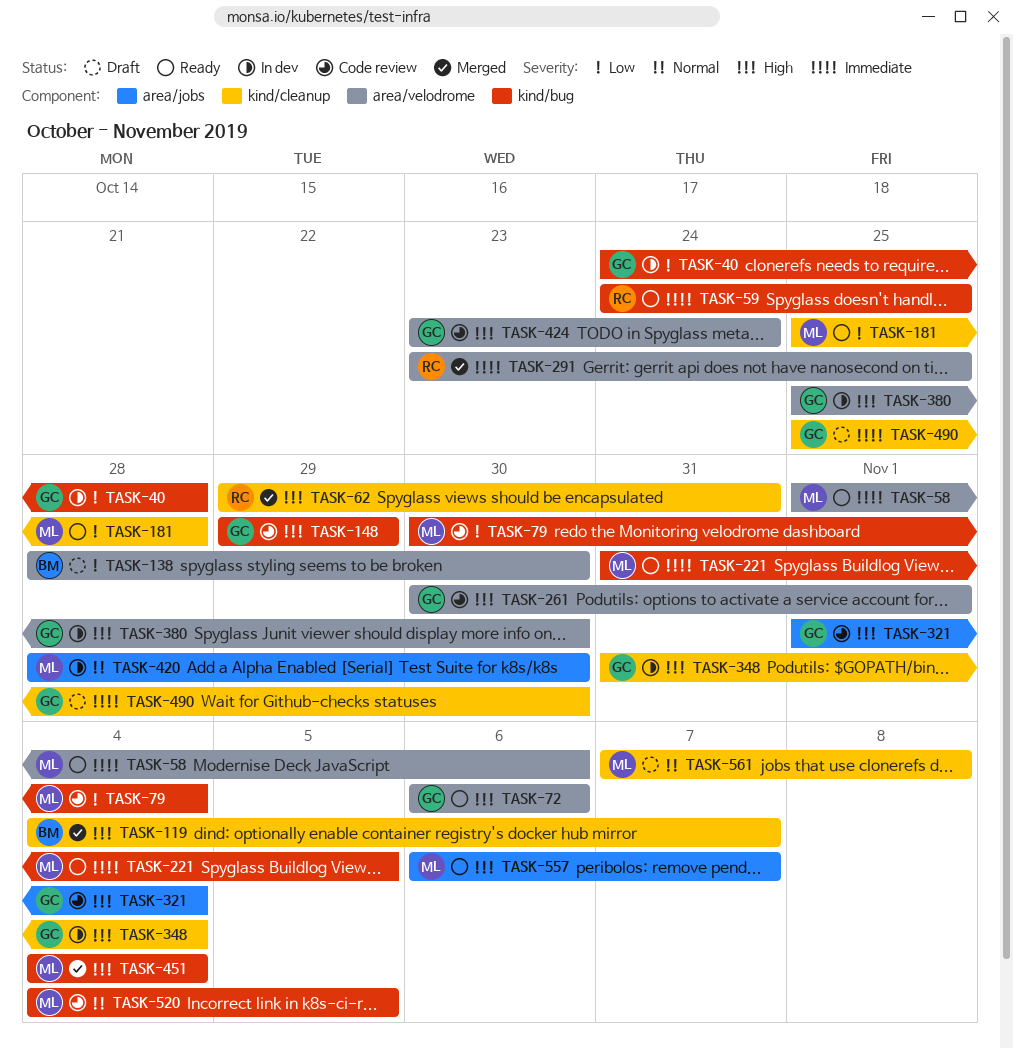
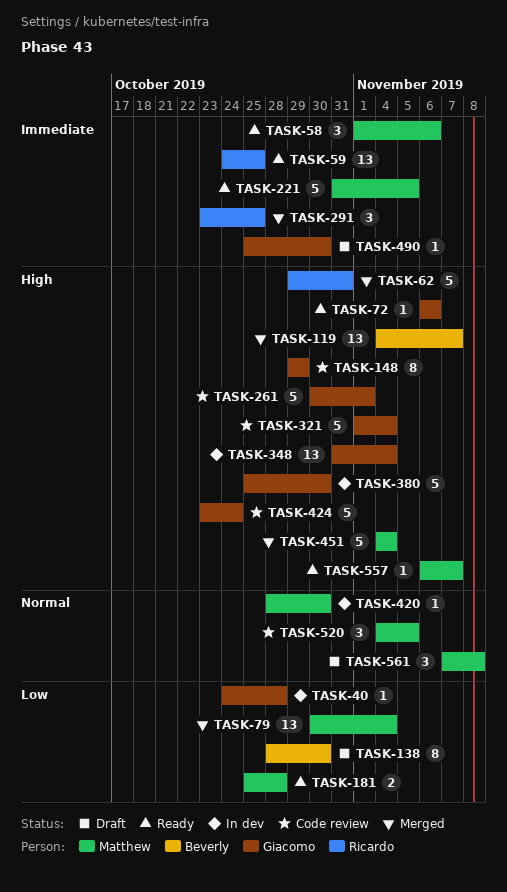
TASK-79, status: Code review -> Merged

